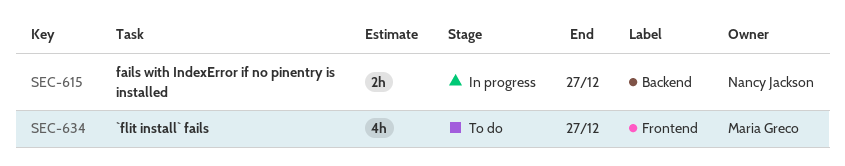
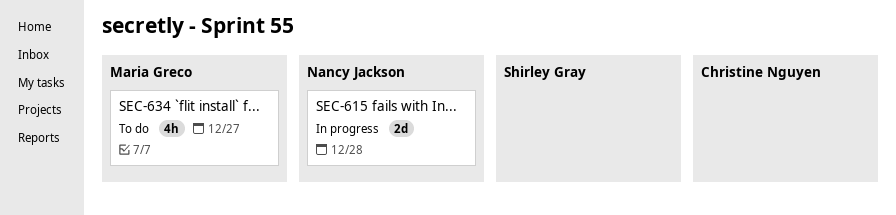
SEC-615, estimate: 2h -> 2d
SEC-615, due: Dec 27 -> Dec 28

